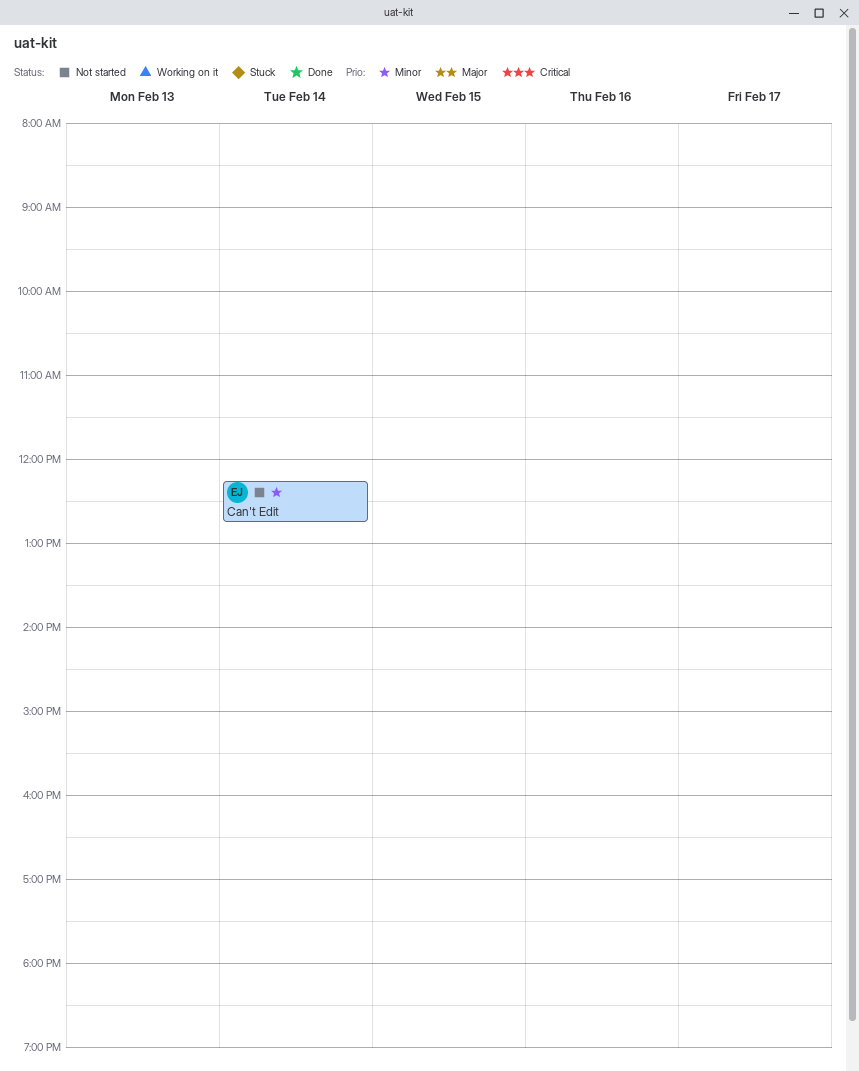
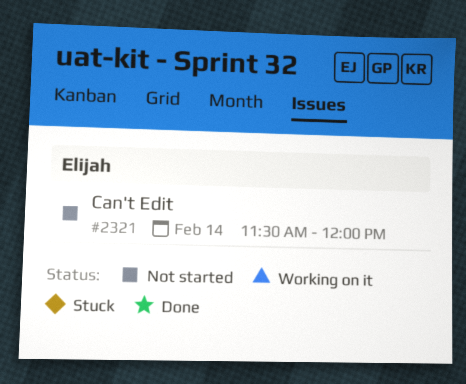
Can't Edit, begins: 12:15 -> 11:30
Can't Edit, ends: 12:45 -> 12:00

